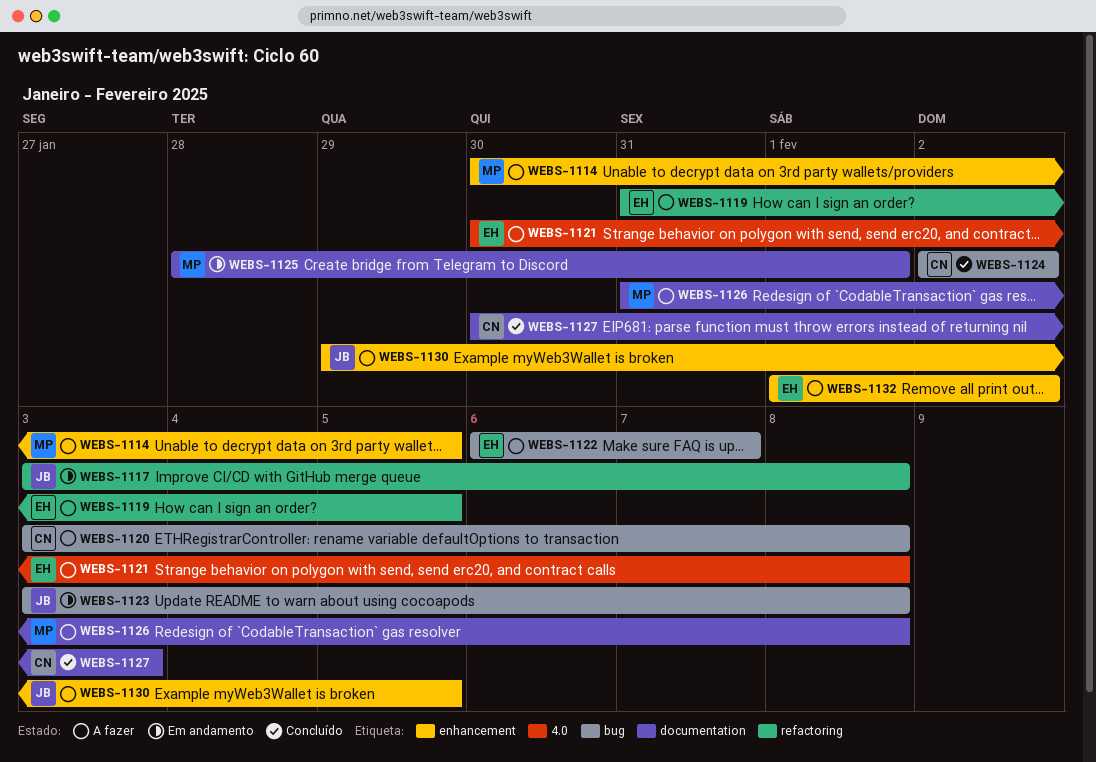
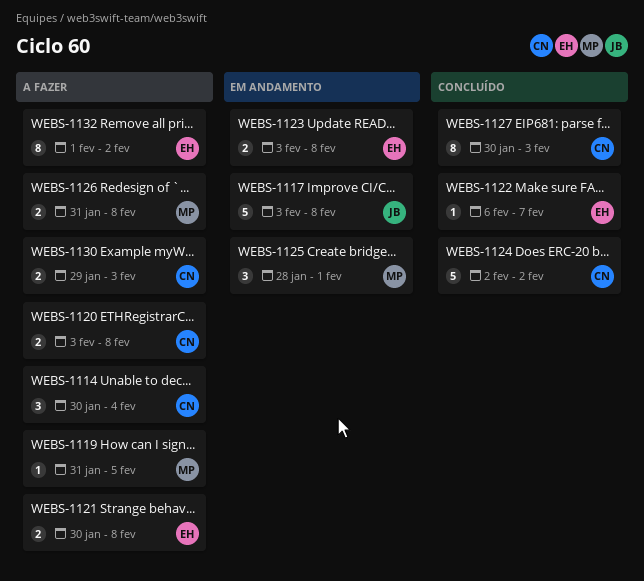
WEBS-1114, owner: MP -> CN
WEBS-1114, due: Feb 5 -> Feb 4
WEBS-1119, owner: EH -> MP
WEBS-1122, status: A fazer -> Concluído
WEBS-1123, owner: JB -> EH
WEBS-1130, owner: JB -> CN
WEBS-1130, due: Feb 5 -> Feb 3

